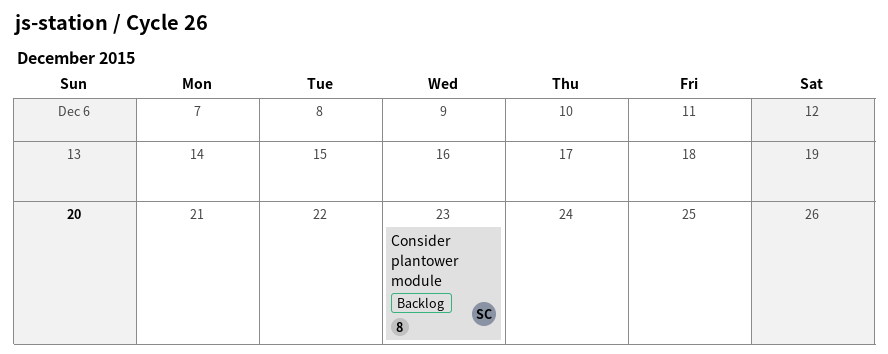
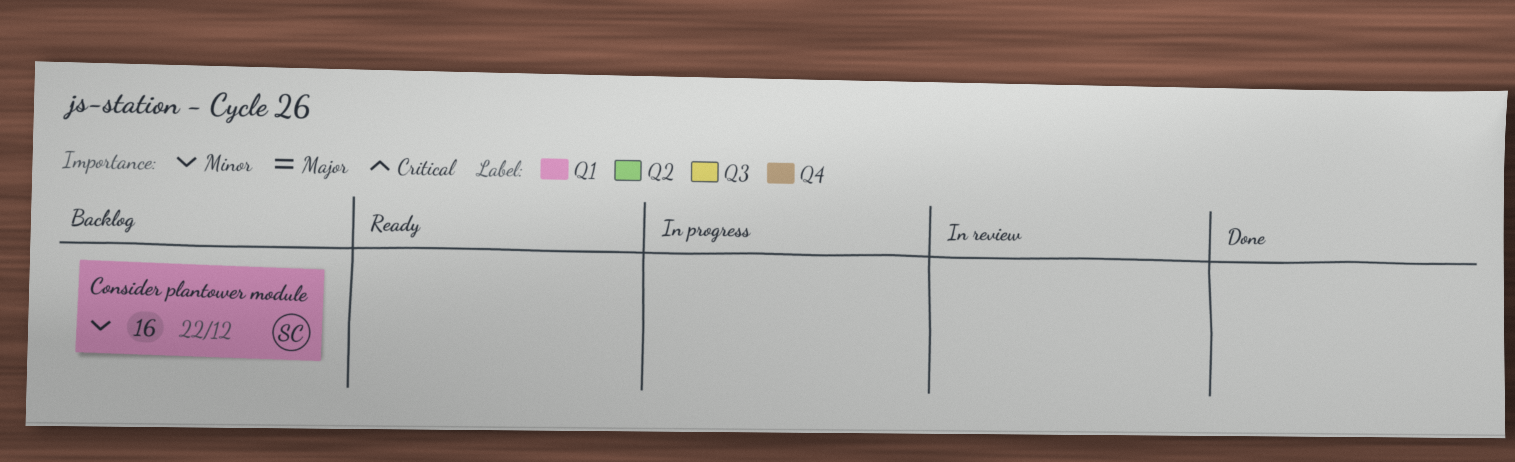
Consider plantower module, estimate: 8 -> 16
Consider plantower module, due: Dec 23 -> Dec 22

